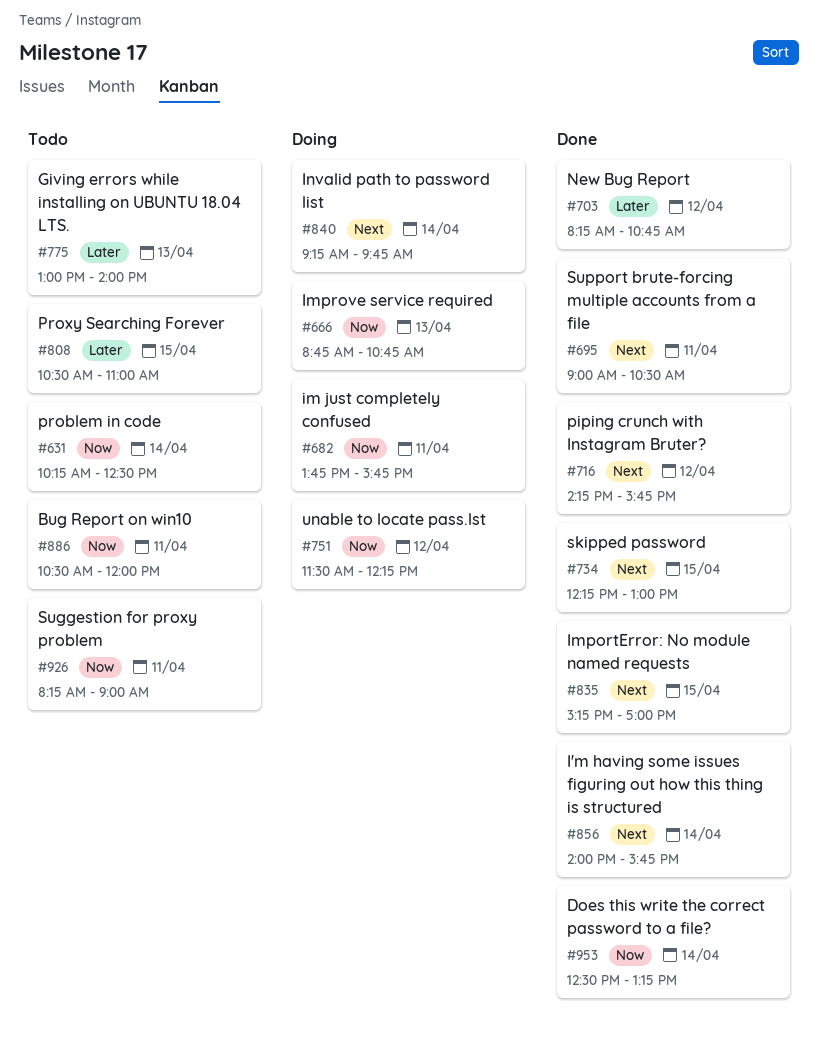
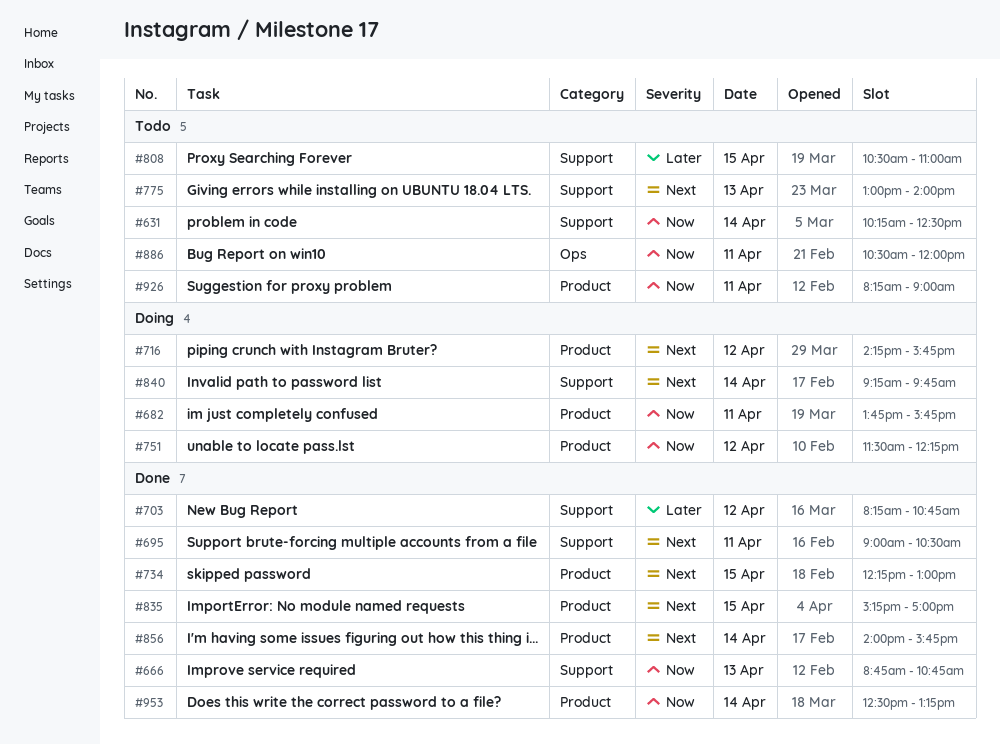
#666, status: Doing -> Done
#716, status: Done -> Doing
#775, priority: Later -> Next

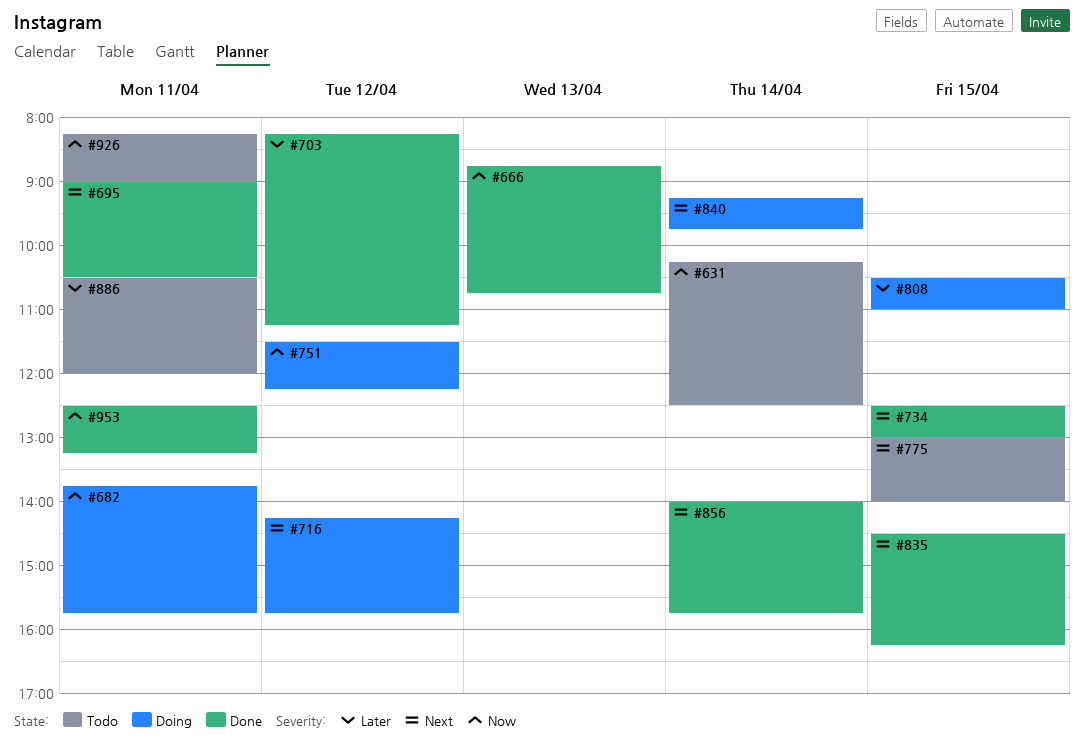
#703, ends: 10:45 -> 11:15
#734, begins: 12:15 -> 12:30
#775, day: Apr 13 -> Apr 15
#808, status: Todo -> Doing
#835, begins: 15:15 -> 14:30
#835, ends: 17:00 -> 16:15
#886, priority: Now -> Later
#953, day: Apr 14 -> Apr 11

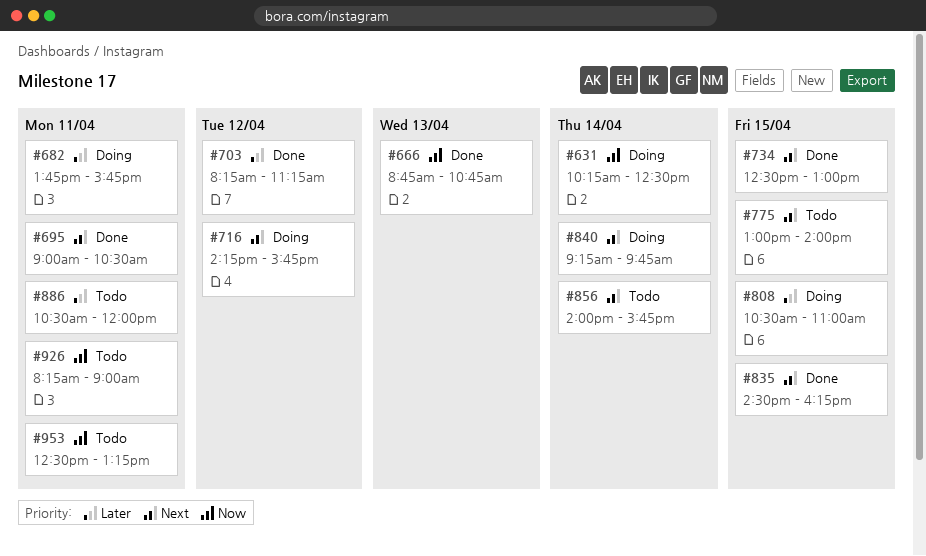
#631, status: Todo -> Doing
#682, priority: Now -> Later
#751: present -> none
#856, status: Done -> Todo
#953, status: Done -> Todo

